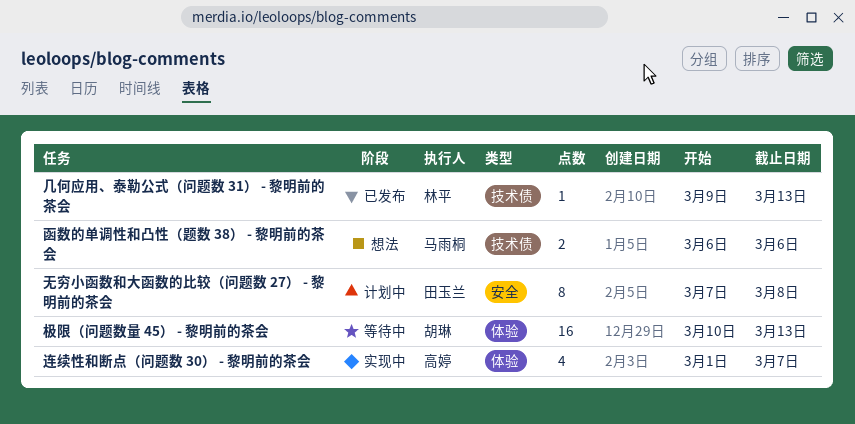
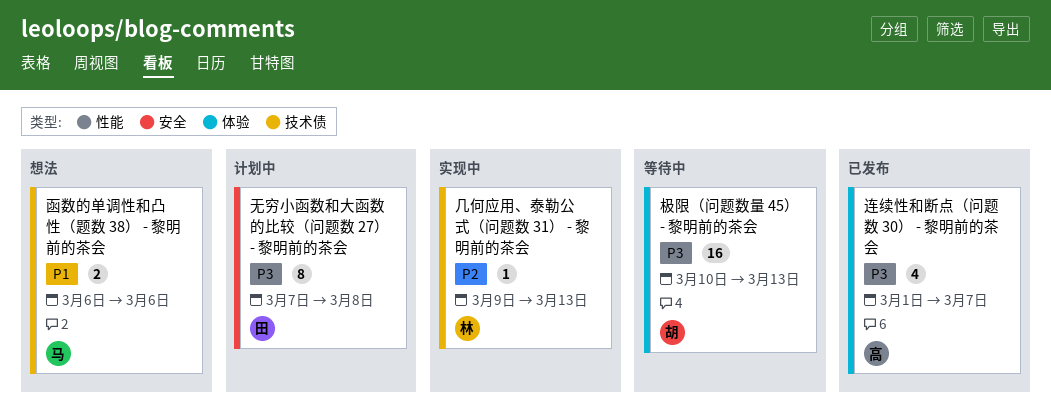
几何应用、泰勒公式（问题数 31） - 黎明前的茶会, status: 已发布 -> 实现中
连续性和断点（问题数 30） - 黎明前的茶会, status: 实现中 -> 已发布

